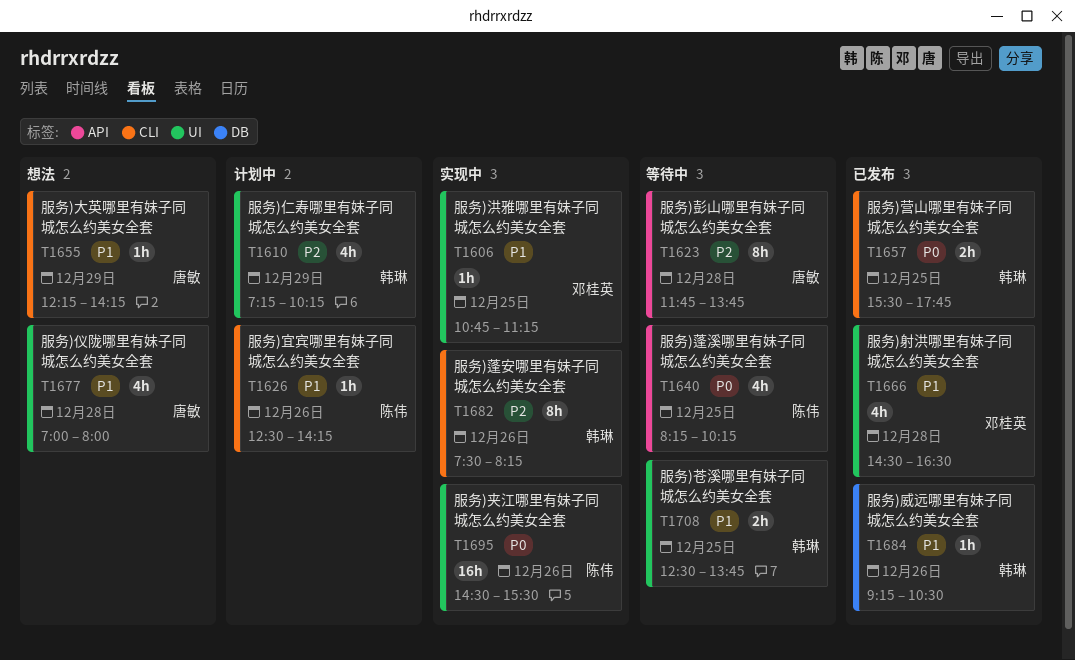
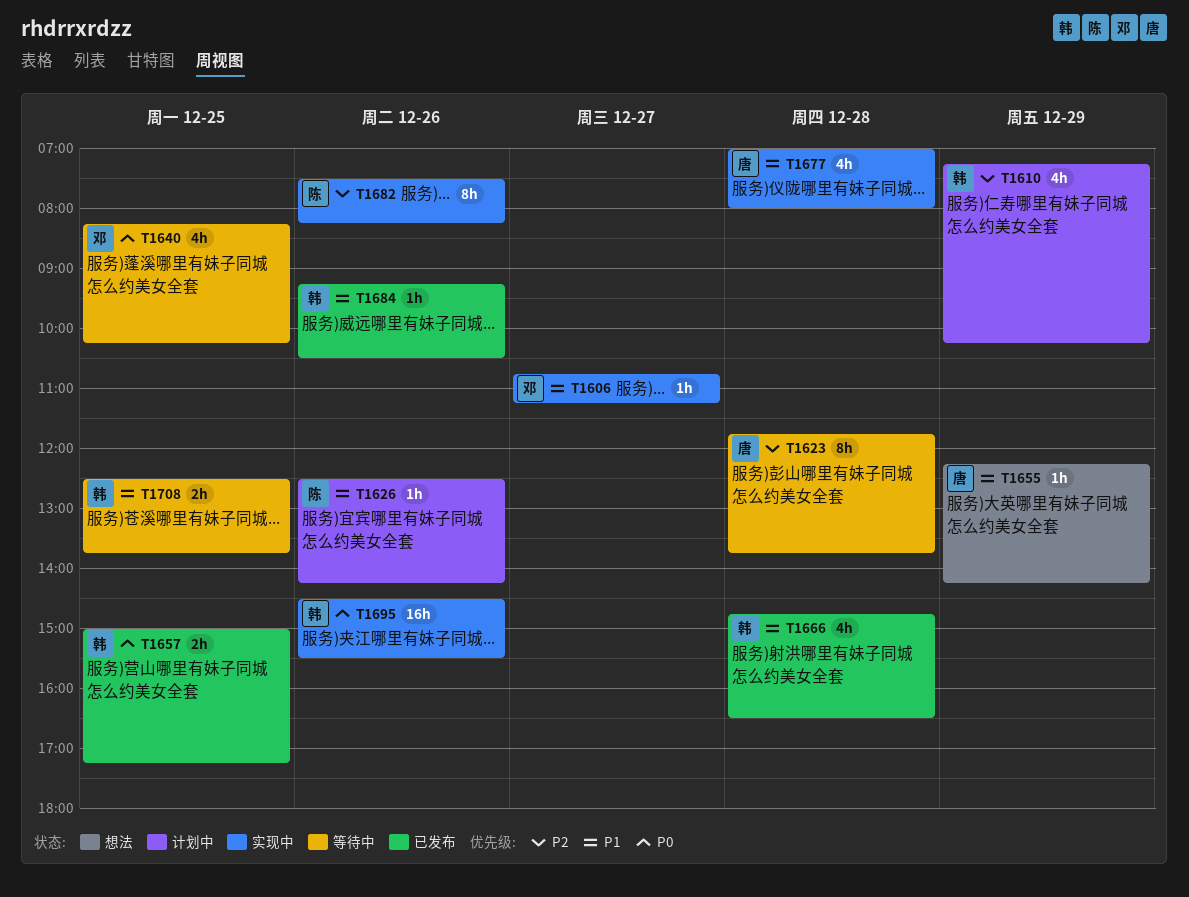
T1606, day: Dec 25 -> Dec 27
T1640, owner: 陈伟 -> 邓桂英
T1657, begins: 15:30 -> 15:00
T1657, ends: 17:45 -> 17:15
T1666, owner: 邓桂英 -> 韩琳
T1666, begins: 14:30 -> 14:45
T1677, status: 想法 -> 实现中
T1682, owner: 韩琳 -> 陈伟
T1695, owner: 陈伟 -> 韩琳

